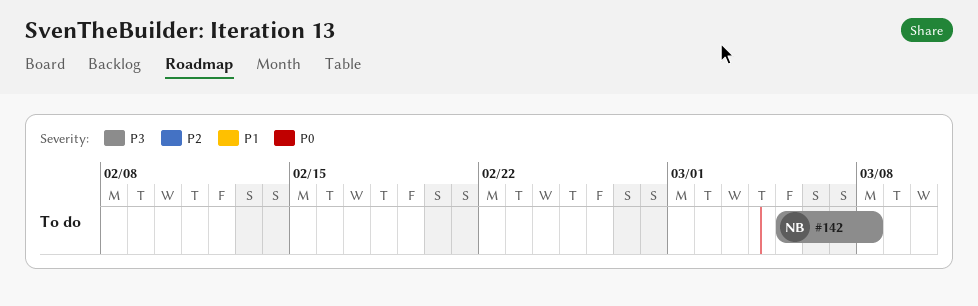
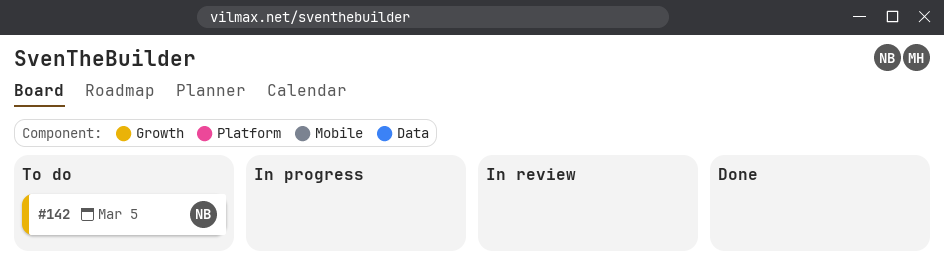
#142, due: Mar 8 -> Mar 5

